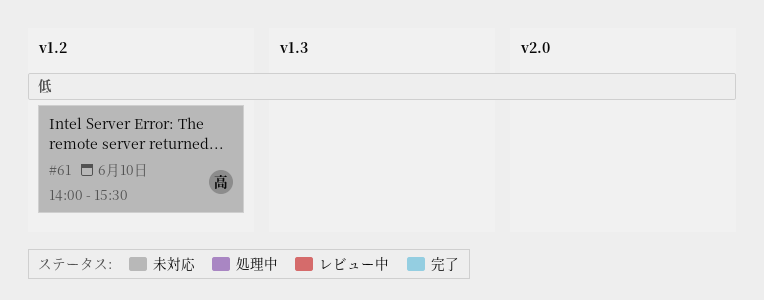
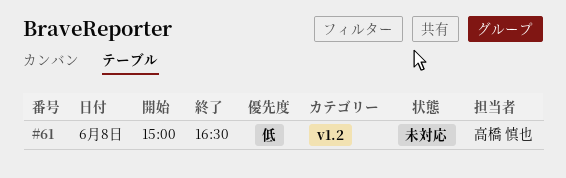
#61, day: Jun 10 -> Jun 8
#61, begins: 14:00 -> 15:00
#61, ends: 15:30 -> 16:30

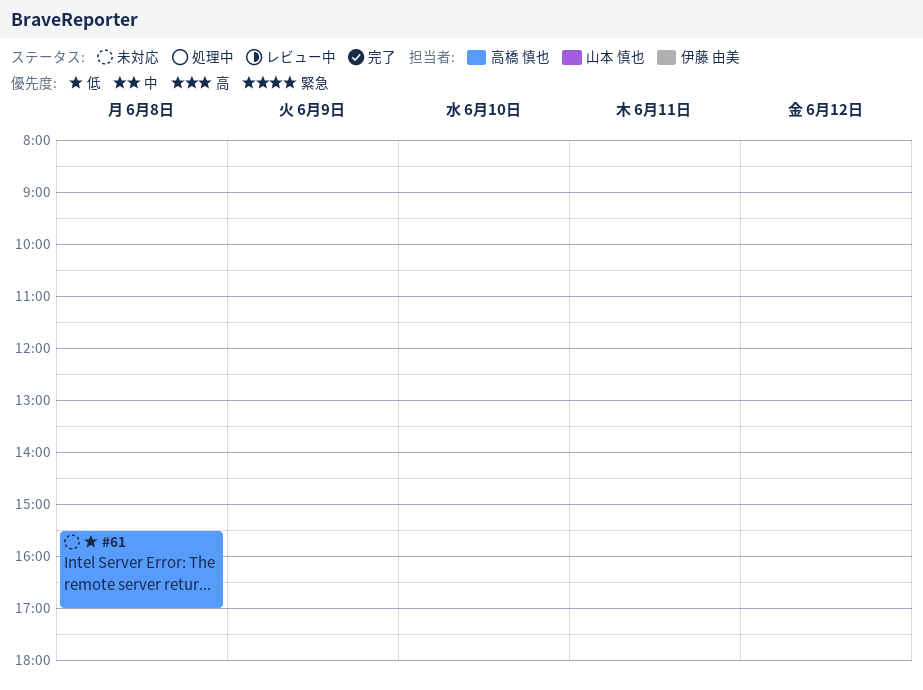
#61, begins: 15:00 -> 15:30
#61, ends: 16:30 -> 17:00

